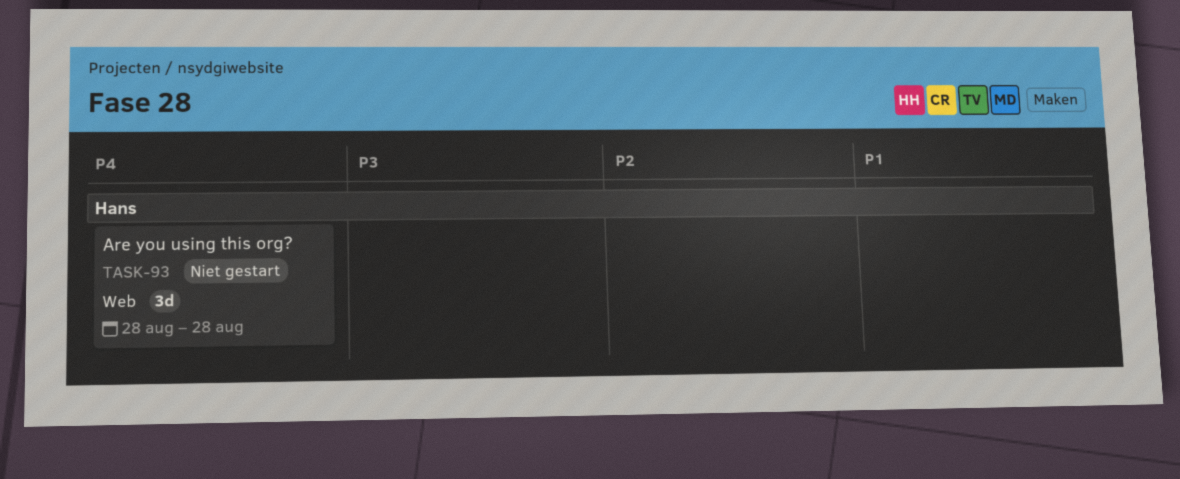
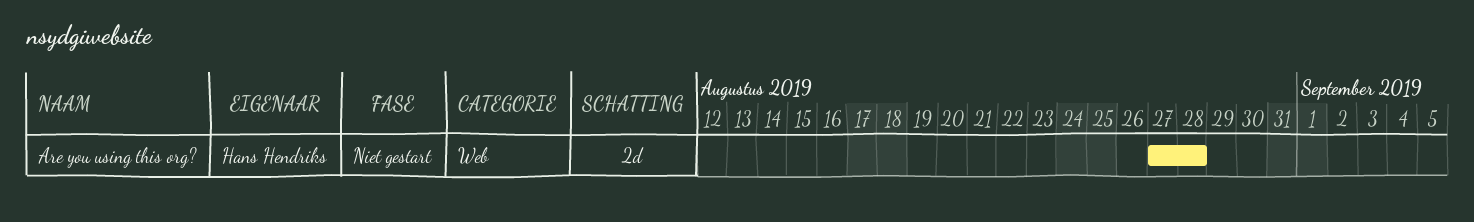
Are you using this org?, estimate: 3d -> 2d
Are you using this org?, start: Aug 28 -> Aug 27

